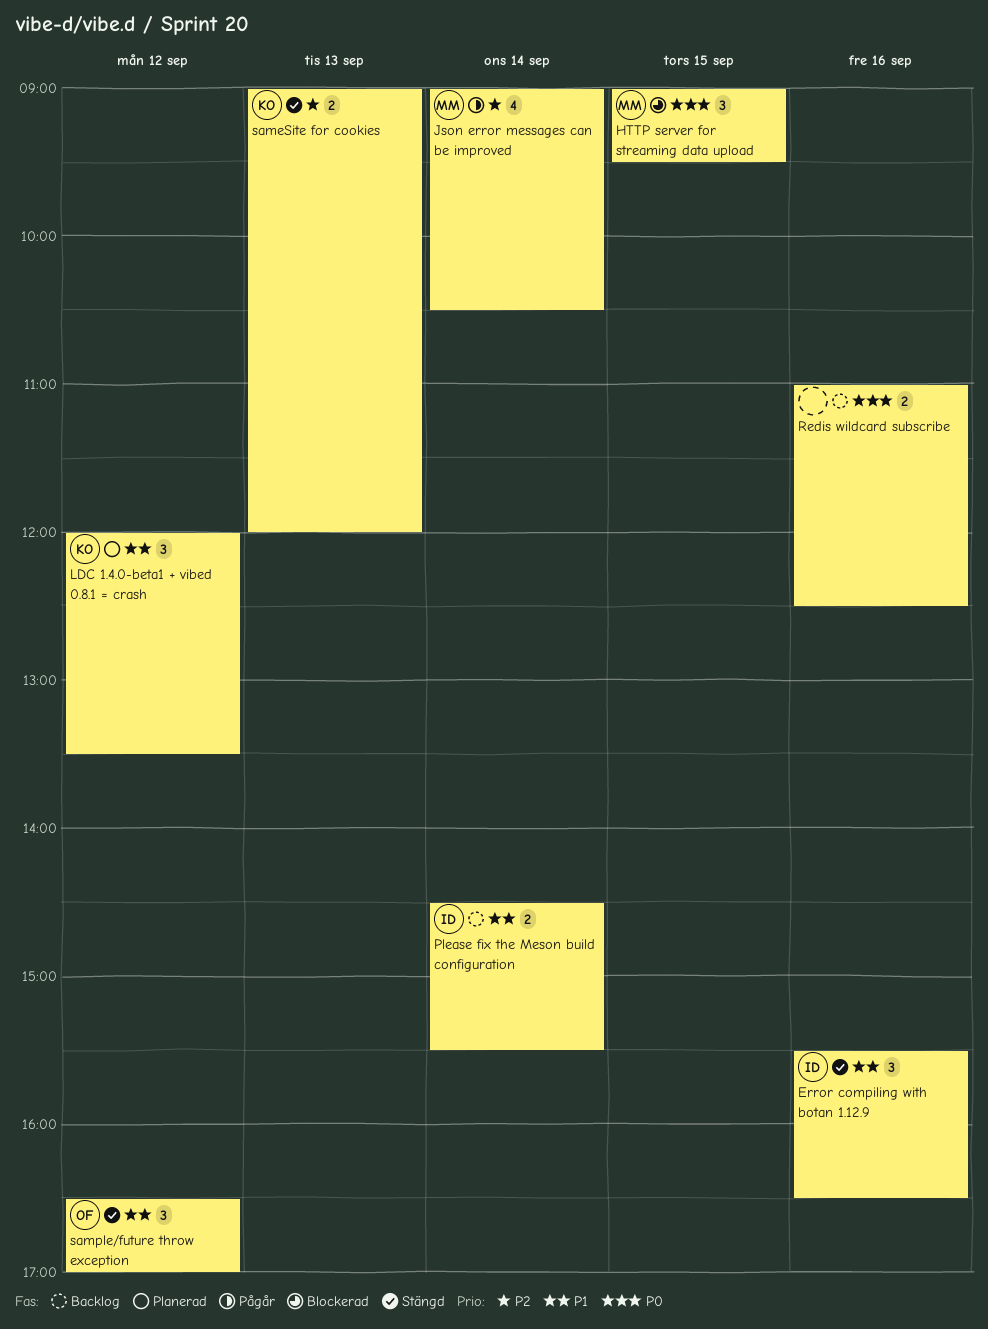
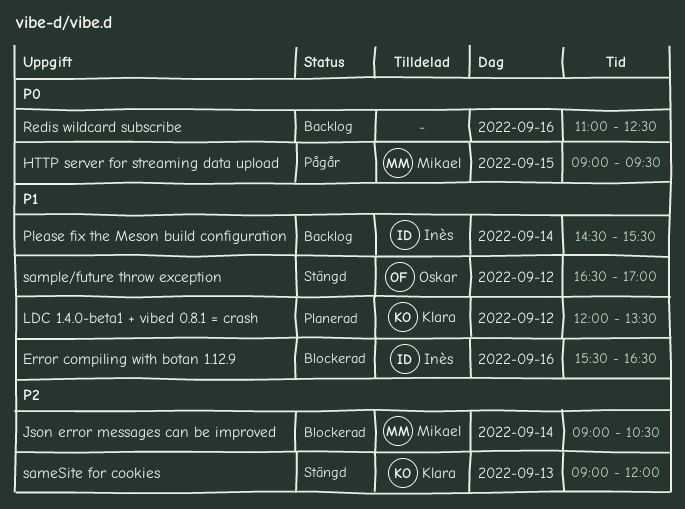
Error compiling with botan 1.12.9, status: Stängd -> Blockerad
HTTP server for streaming data upload, status: Blockerad -> Pågår
Json error messages can be improved, status: Pågår -> Blockerad

